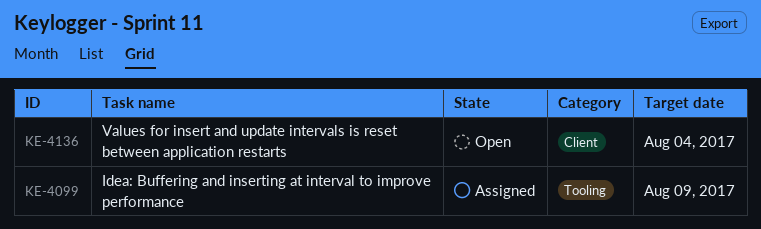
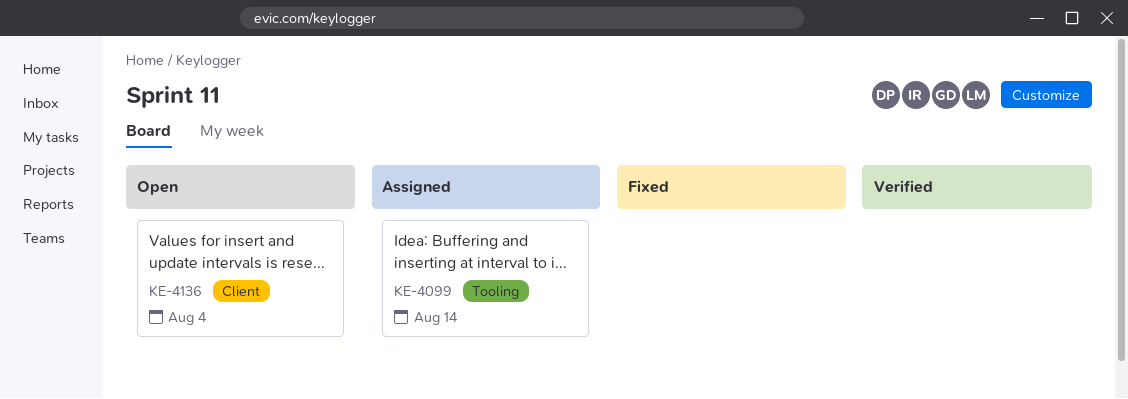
KE-4099, due: Aug 9 -> Aug 14

